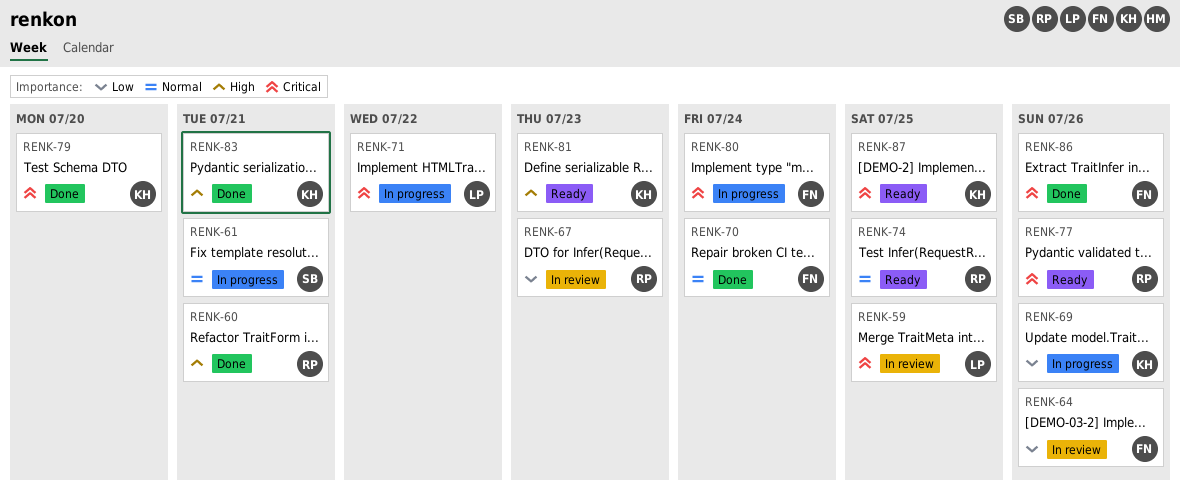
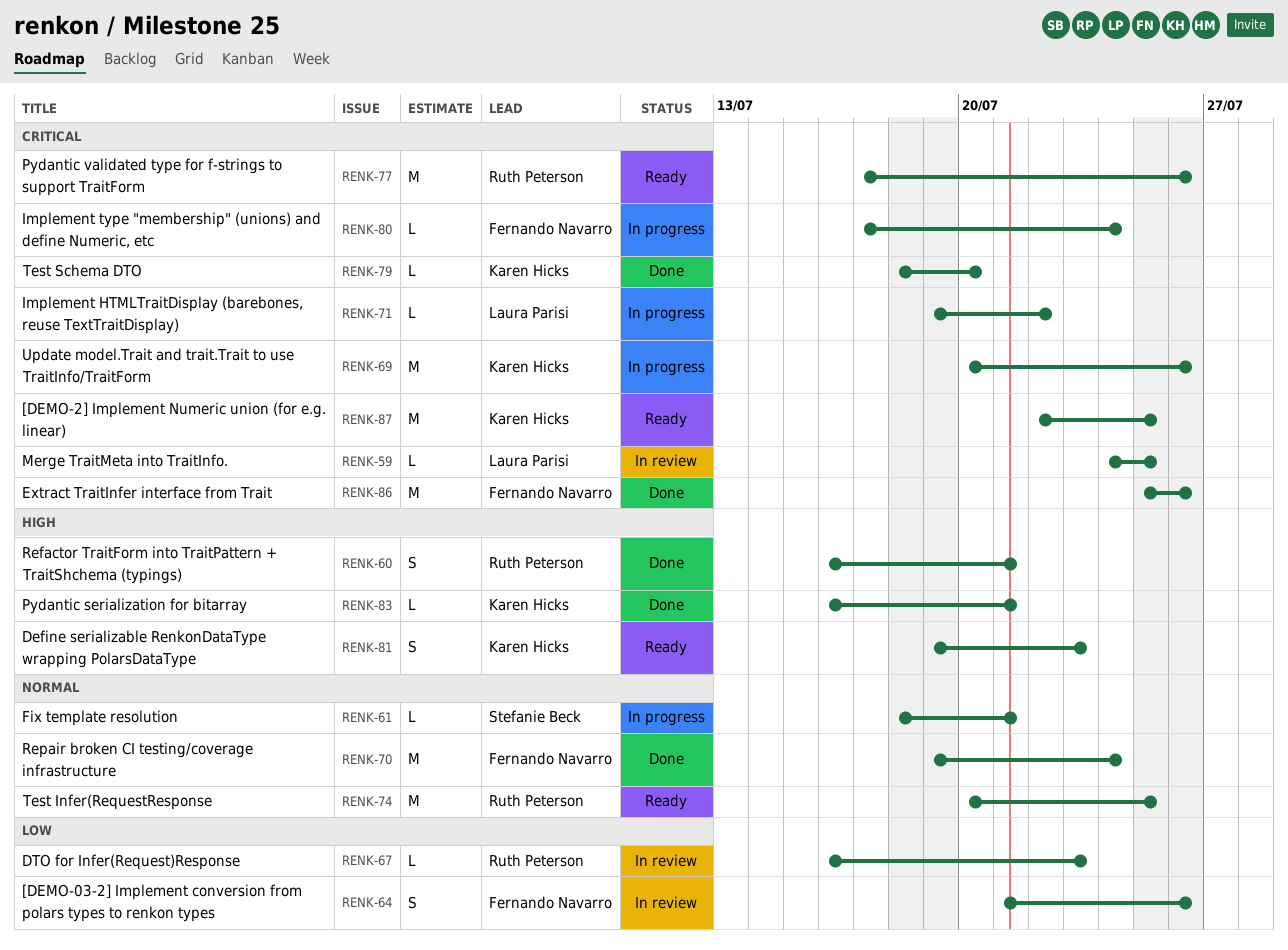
RENK-69, priority: Low -> Critical

